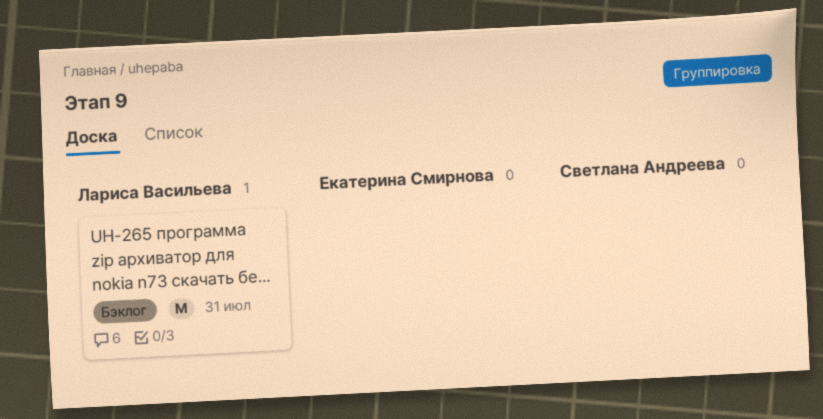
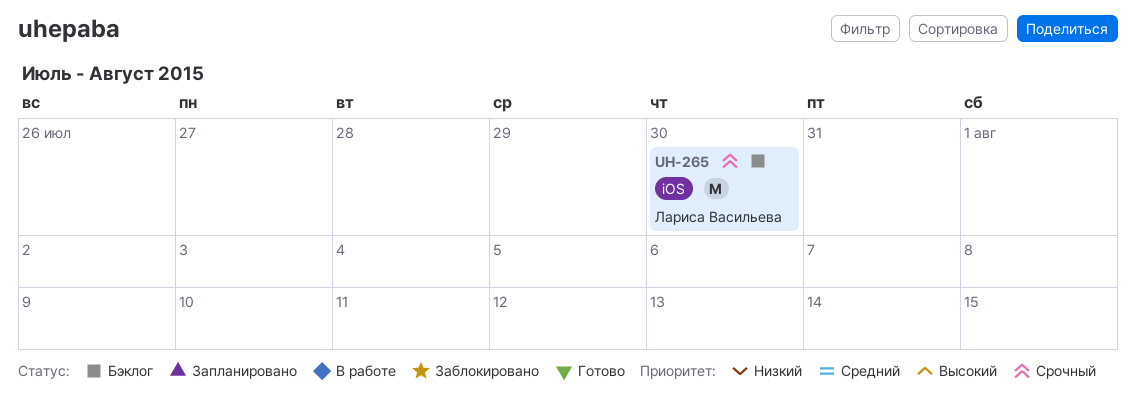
UH-265, due: Jul 31 -> Jul 30

